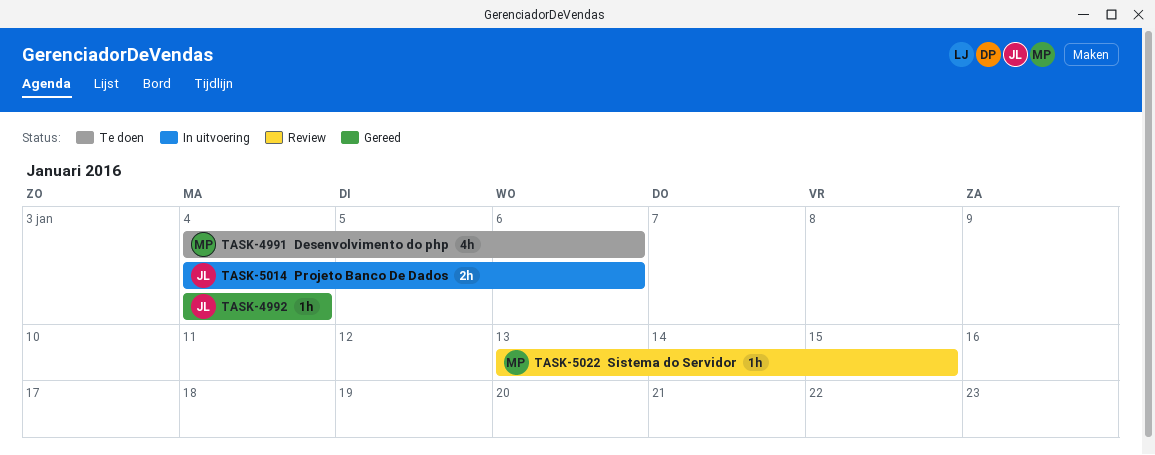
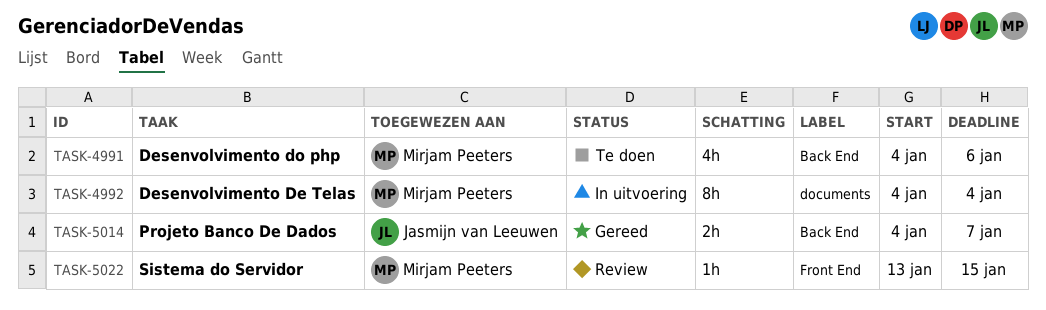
TASK-4992, status: Gereed -> In uitvoering
TASK-4992, owner: Jasmijn van Leeuwen -> Mirjam Peeters
TASK-4992, estimate: 1h -> 8h
TASK-5014, status: In uitvoering -> Gereed
TASK-5014, due: Jan 6 -> Jan 7

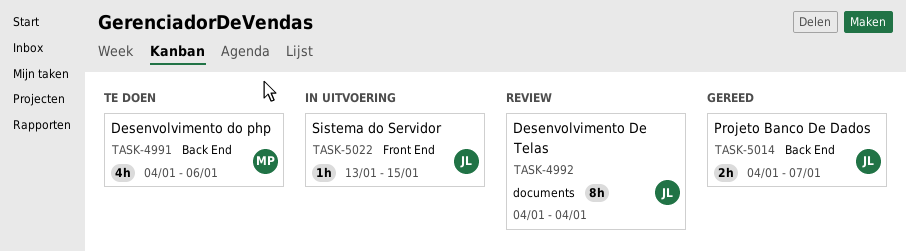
TASK-4992, status: In uitvoering -> Review
TASK-4992, owner: Mirjam Peeters -> Jasmijn van Leeuwen
TASK-5022, status: Review -> In uitvoering
TASK-5022, owner: Mirjam Peeters -> Jasmijn van Leeuwen

